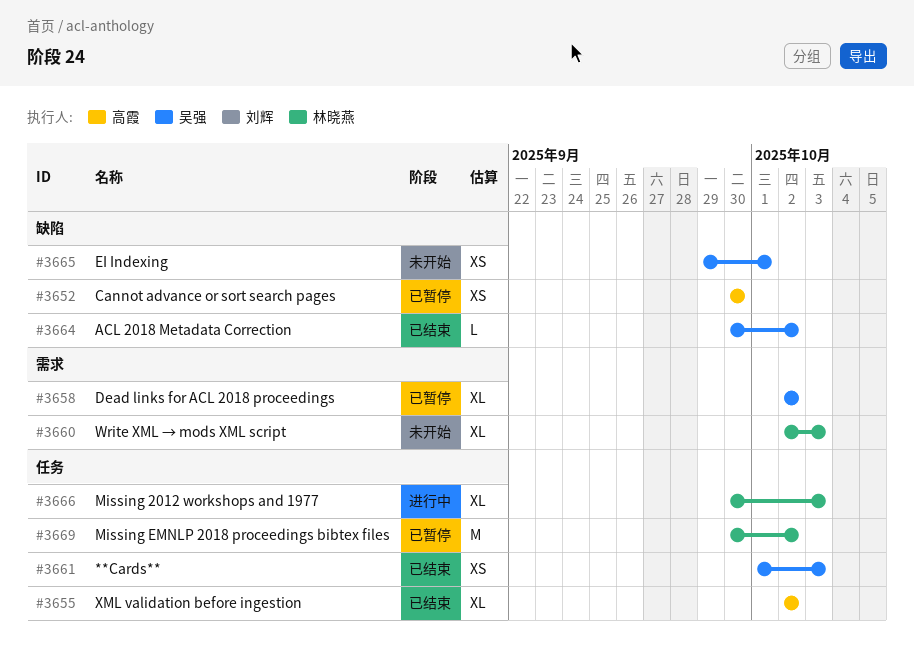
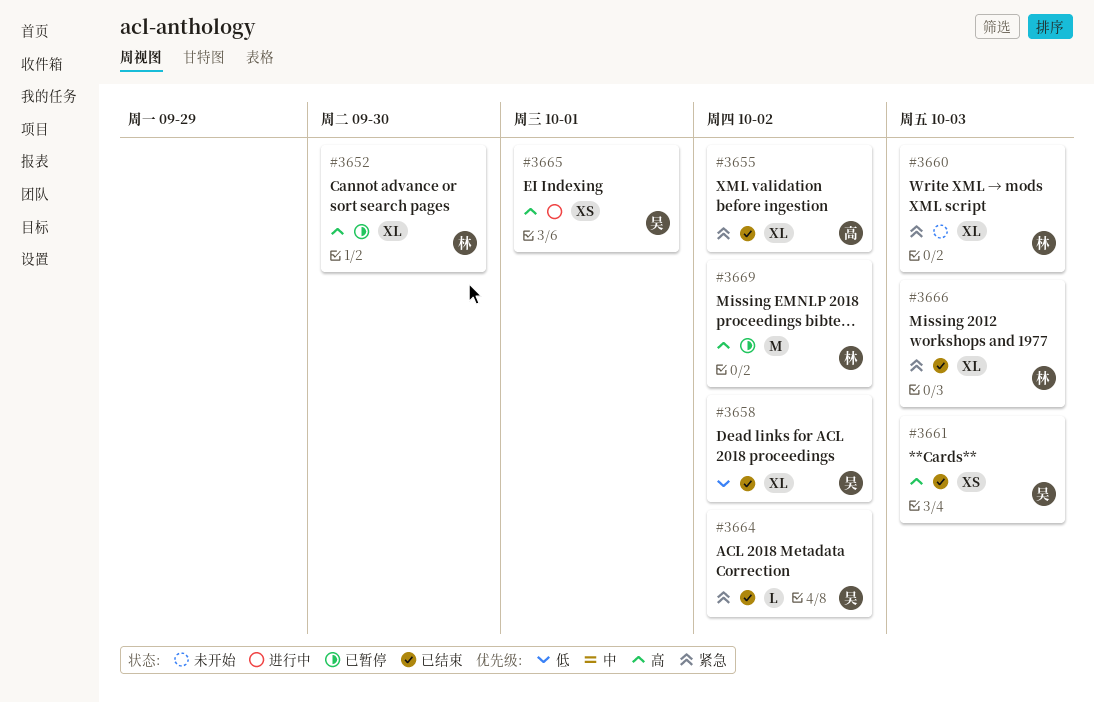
#3652, owner: 高霞 -> 林晓燕
#3652, estimate: XS -> XL
#3658, status: 已暂停 -> 已结束
#3665, status: 未开始 -> 进行中
#3666, status: 进行中 -> 已结束

